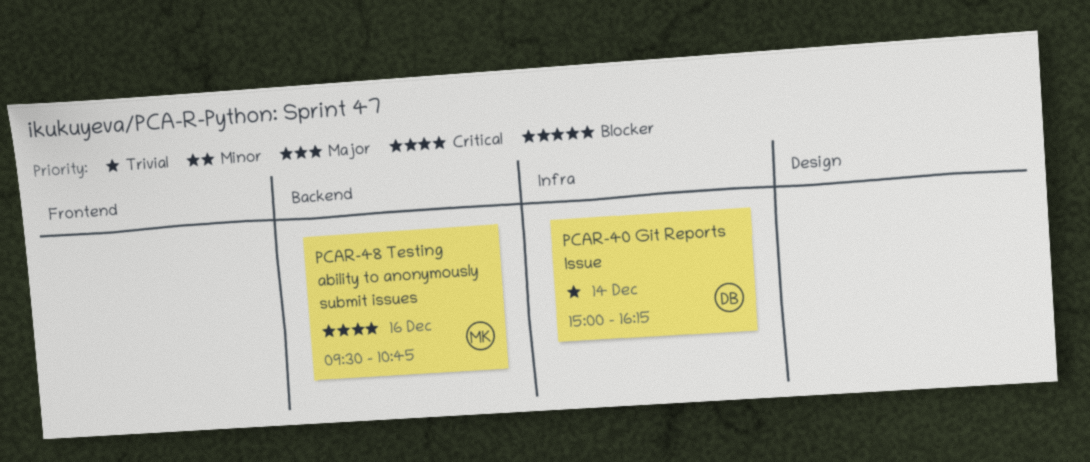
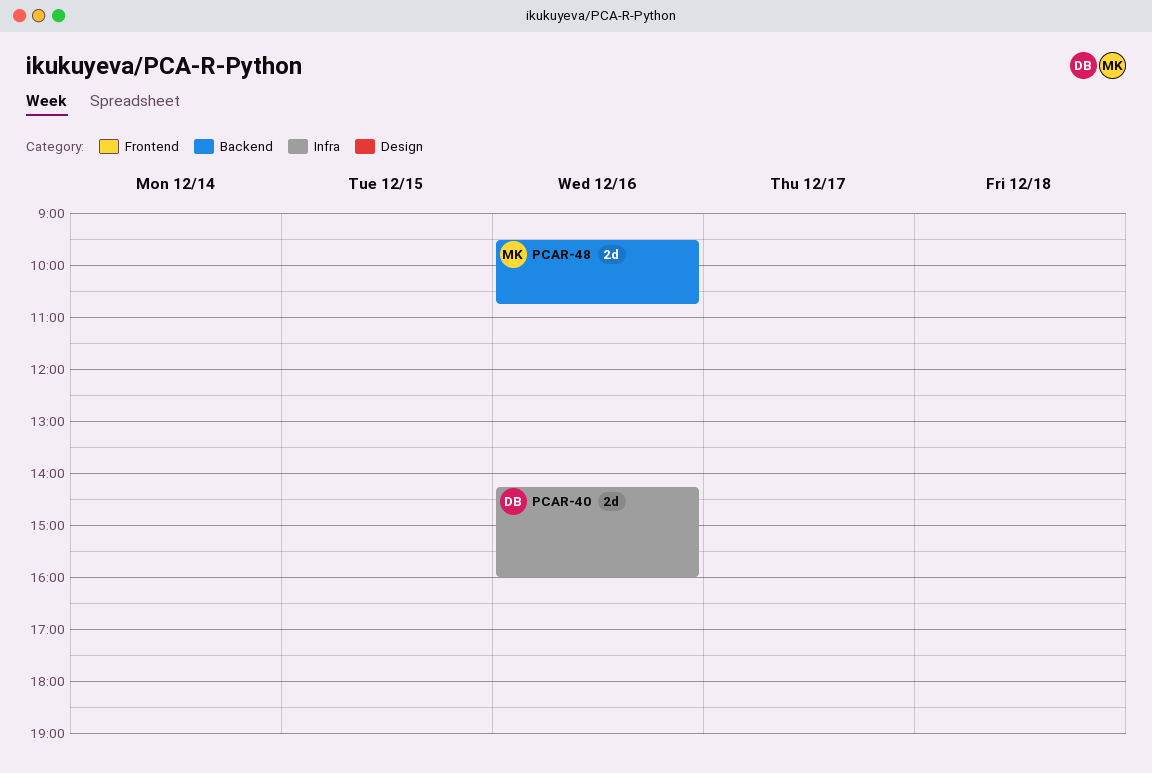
PCAR-40, day: Dec 14 -> Dec 16
PCAR-40, begins: 15:00 -> 14:15
PCAR-40, ends: 16:15 -> 16:00

